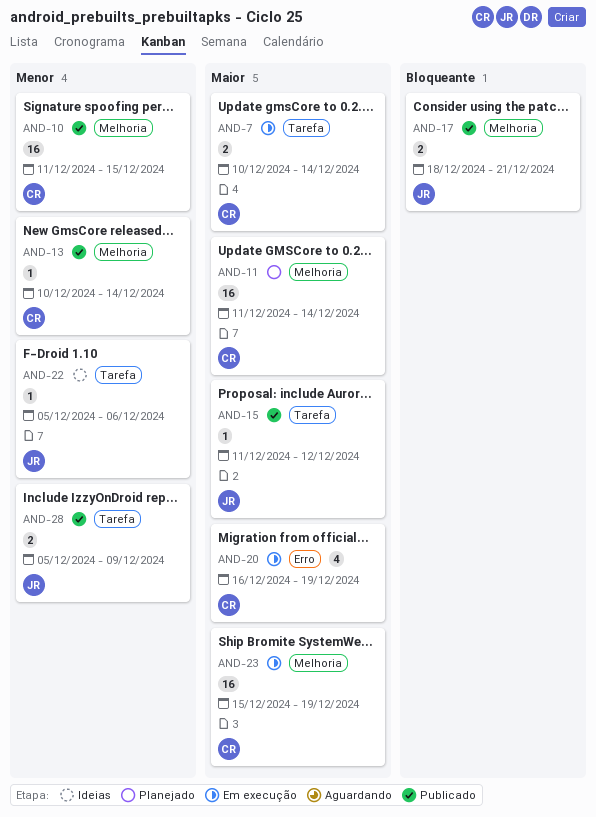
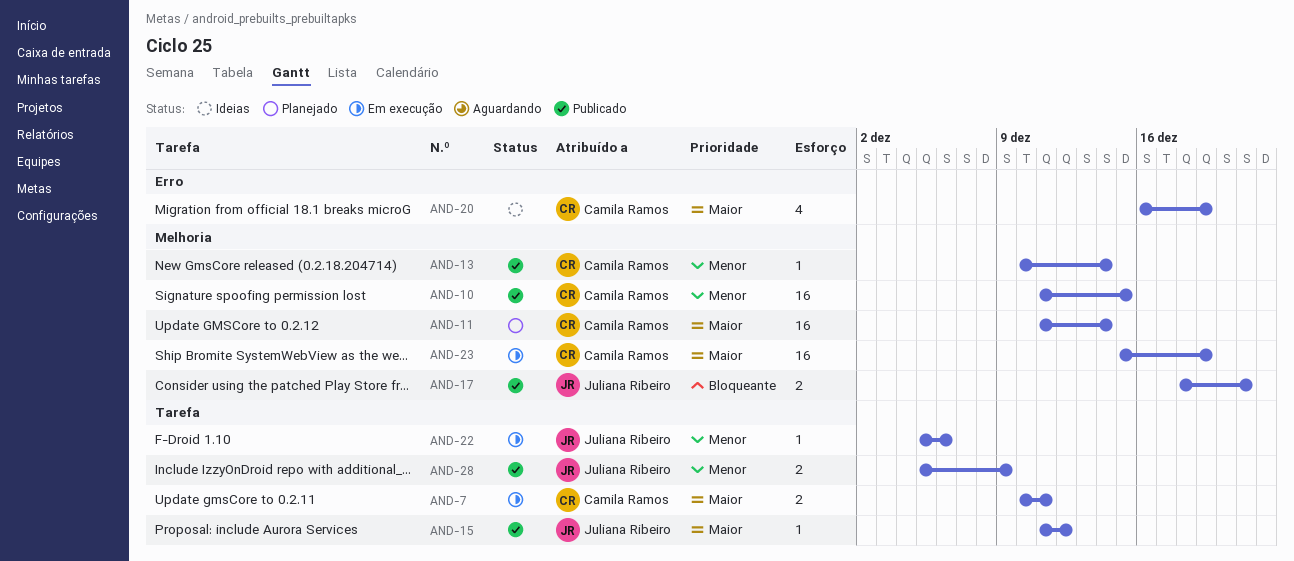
AND-7, due: Dec 14 -> Dec 11
AND-20, status: Em execução -> Ideias
AND-22, status: Ideias -> Em execução

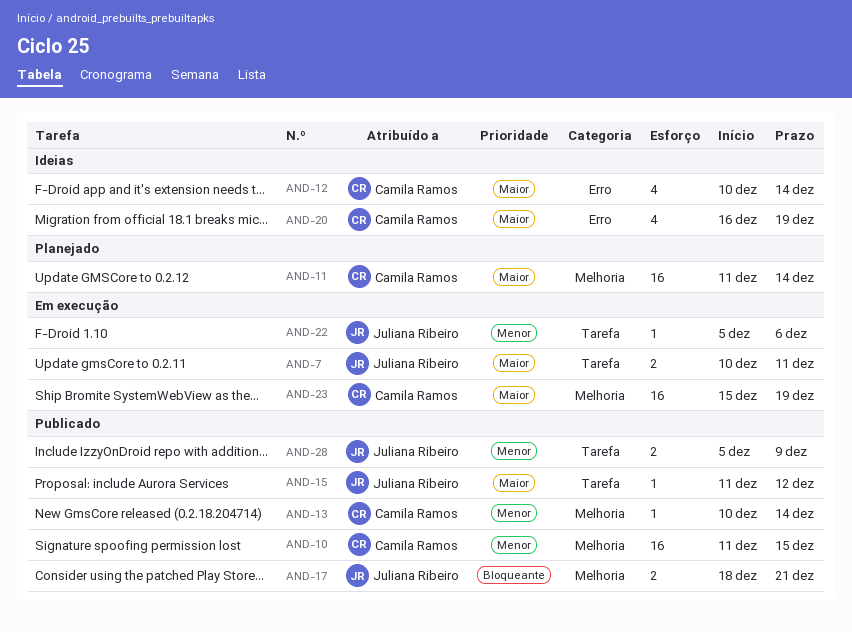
AND-7, owner: Camila Ramos -> Juliana Ribeiro
AND-12: none -> present

